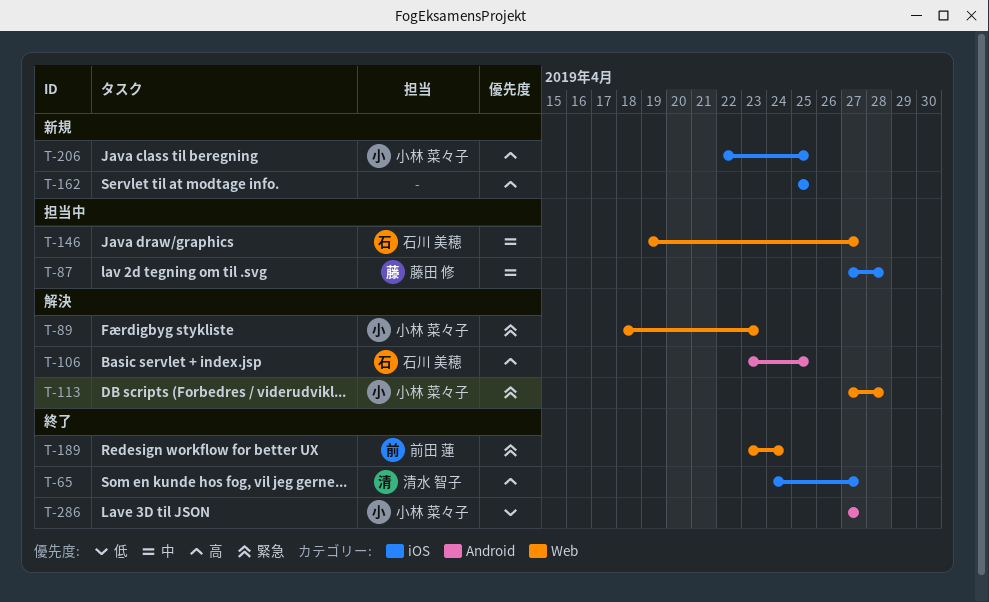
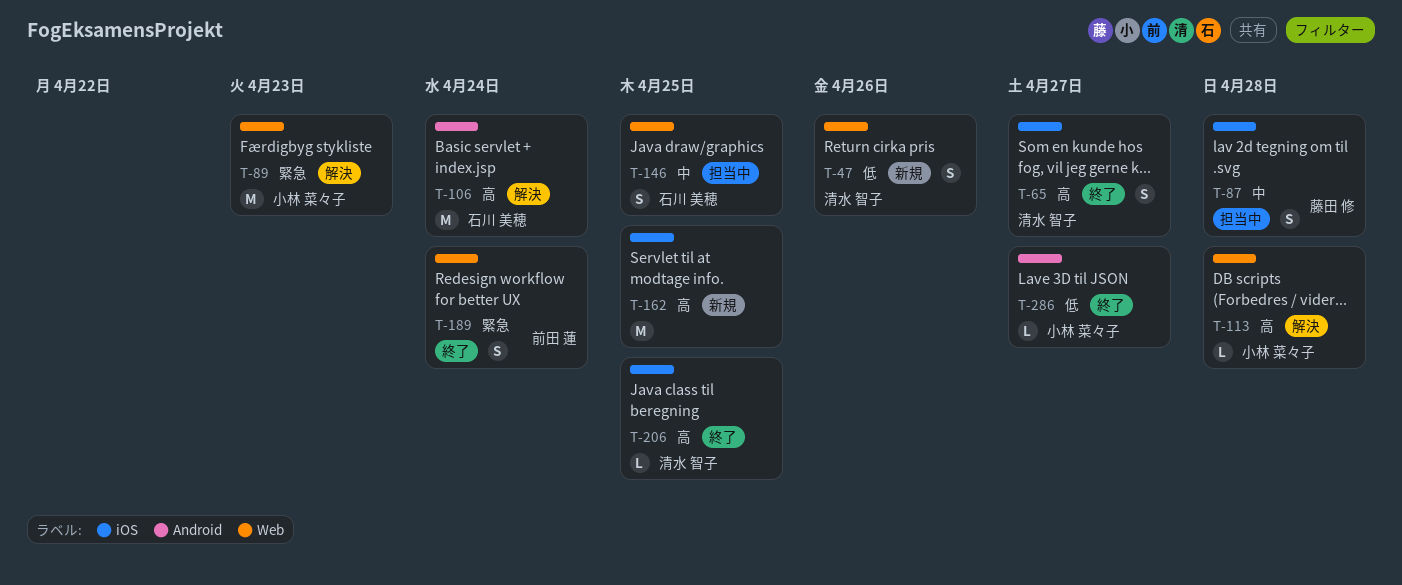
T-47: none -> present
T-106, due: Apr 25 -> Apr 24
T-113, priority: 緊急 -> 高
T-146, due: Apr 27 -> Apr 25
T-206, status: 新規 -> 終了
T-206, owner: 小林 菜々子 -> 清水 智子

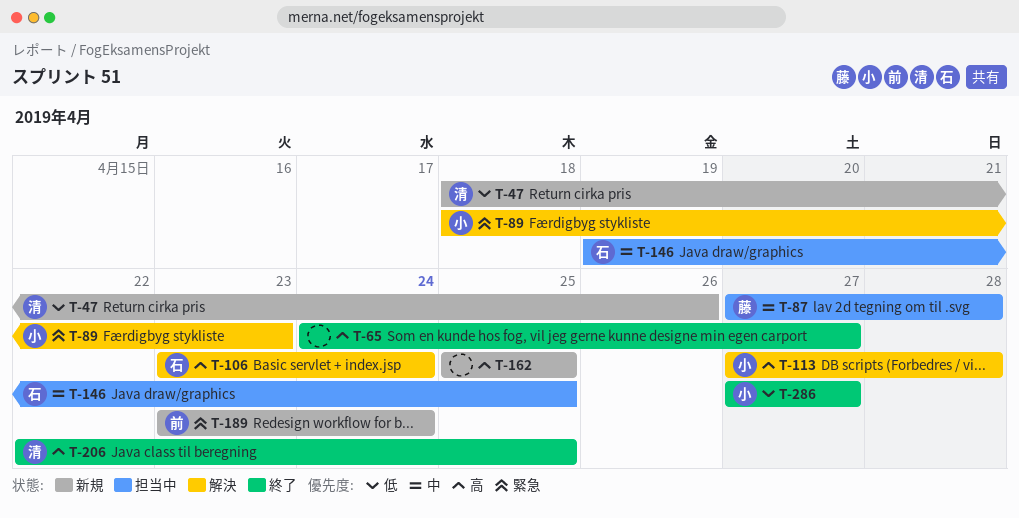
T-65, owner: 清水 智子 -> none
T-189, status: 終了 -> 新規

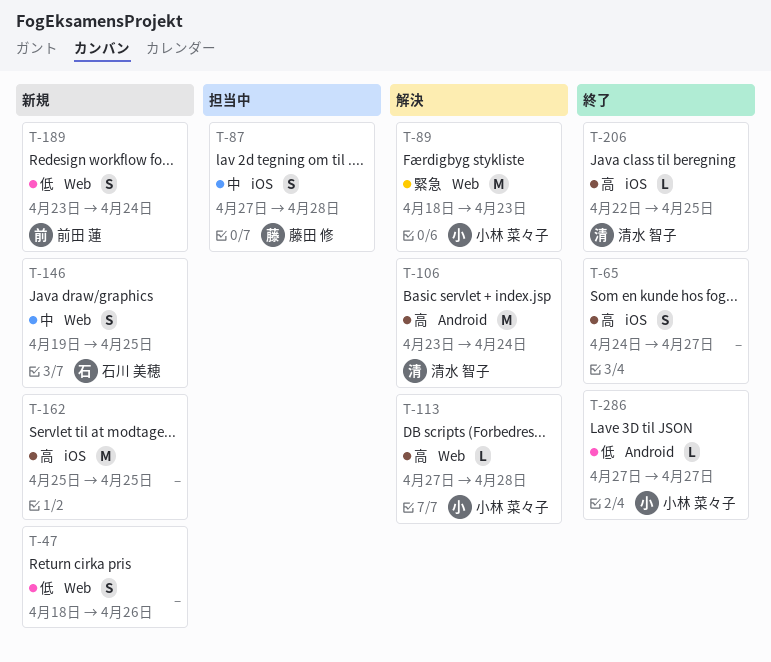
T-47, owner: 清水 智子 -> none
T-106, owner: 石川 美穂 -> 清水 智子
T-146, status: 担当中 -> 新規
T-189, priority: 緊急 -> 低

